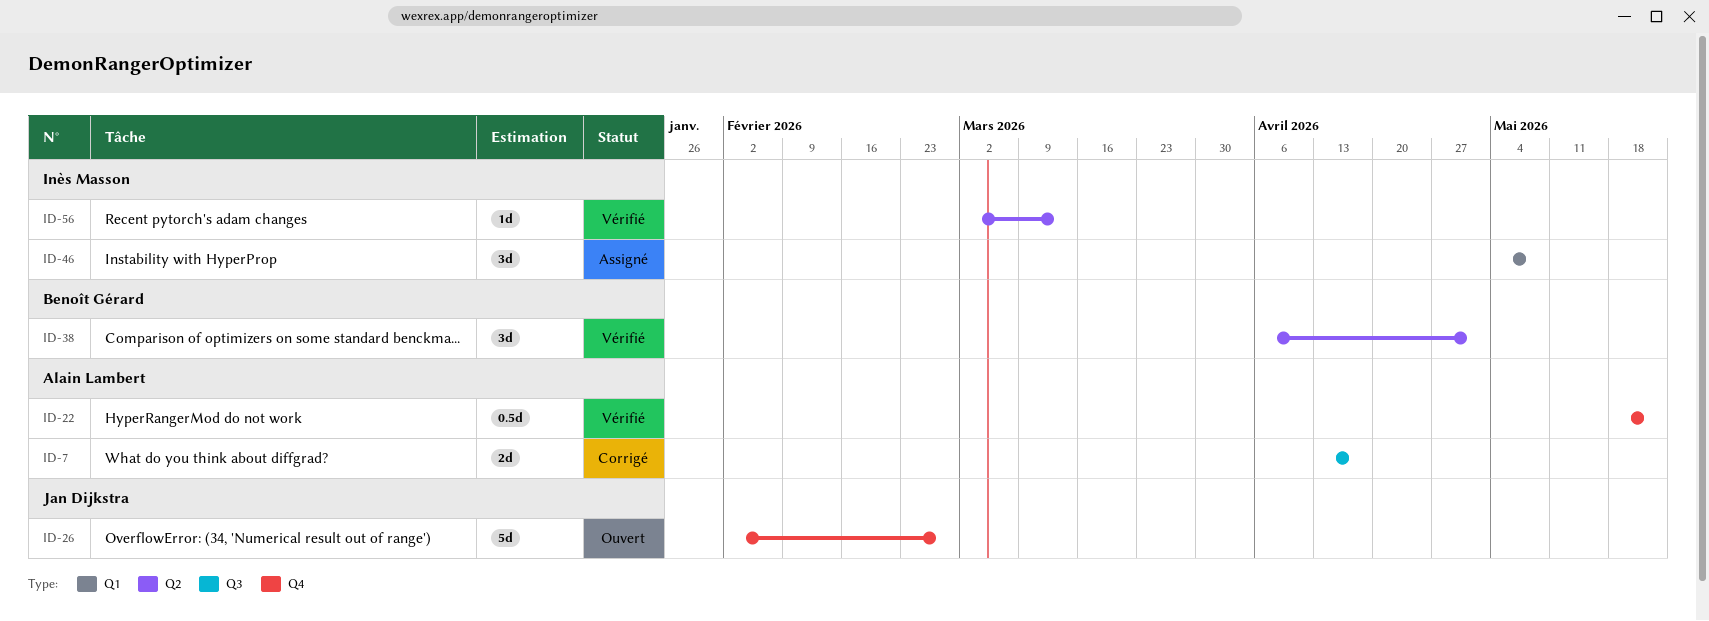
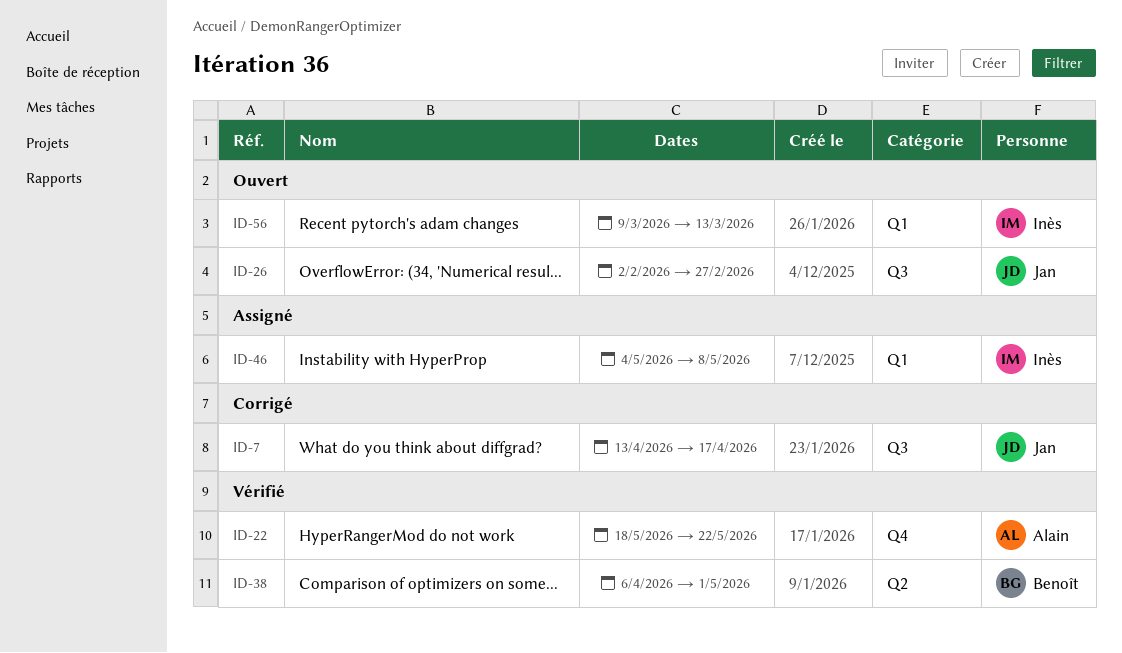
ID-7, owner: Alain Lambert -> Jan Dijkstra
ID-26, label: Q4 -> Q3
ID-56, status: Vérifié -> Ouvert
ID-56, label: Q2 -> Q1
ID-56, start: Mar 2 -> Mar 9

